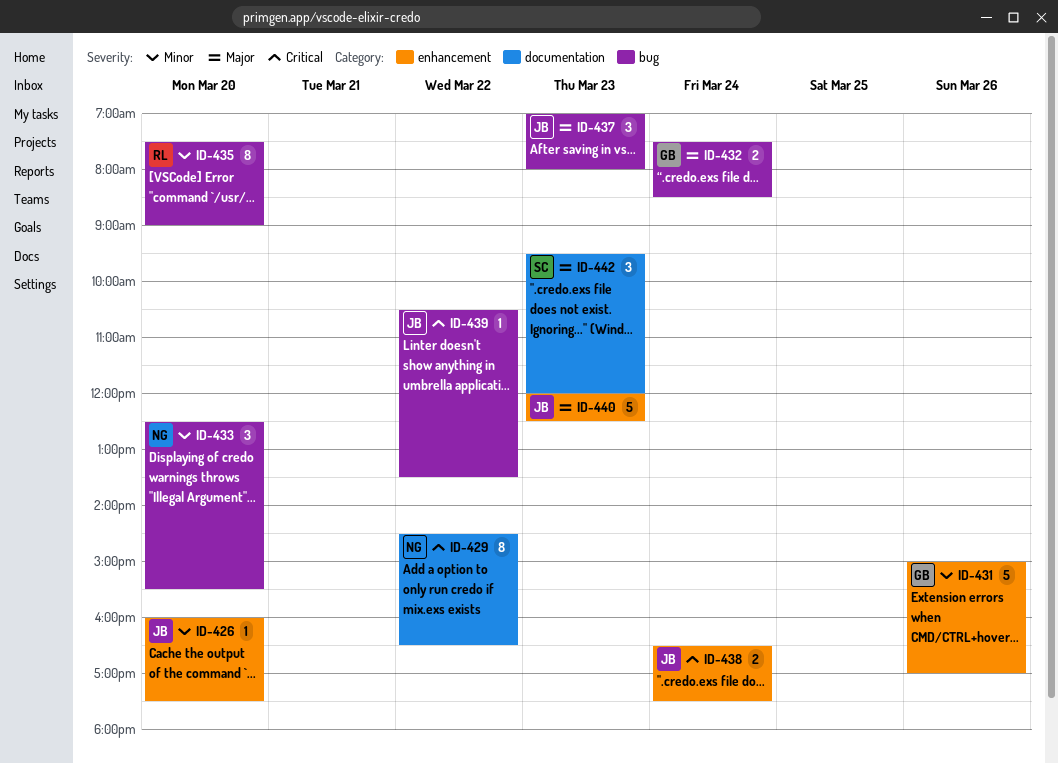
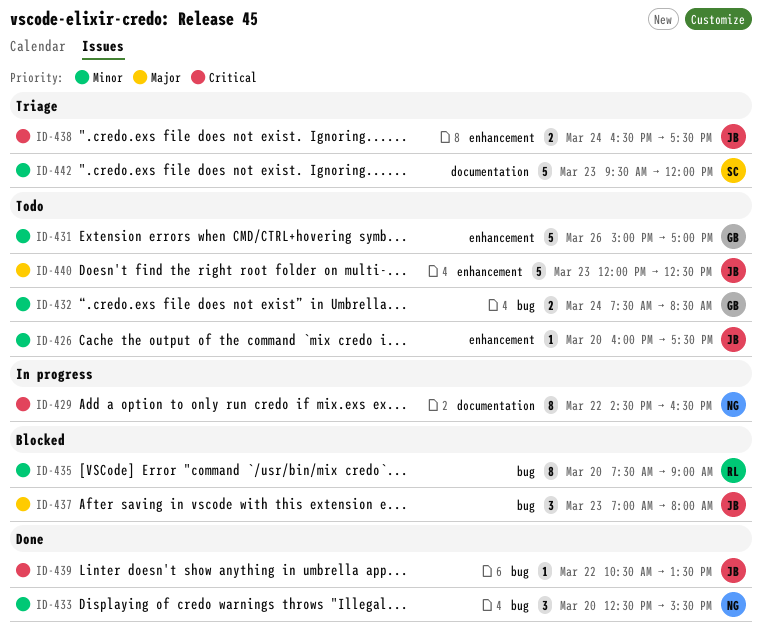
ID-432, priority: Major -> Minor
ID-442, priority: Major -> Minor
ID-442, estimate: 3 -> 5

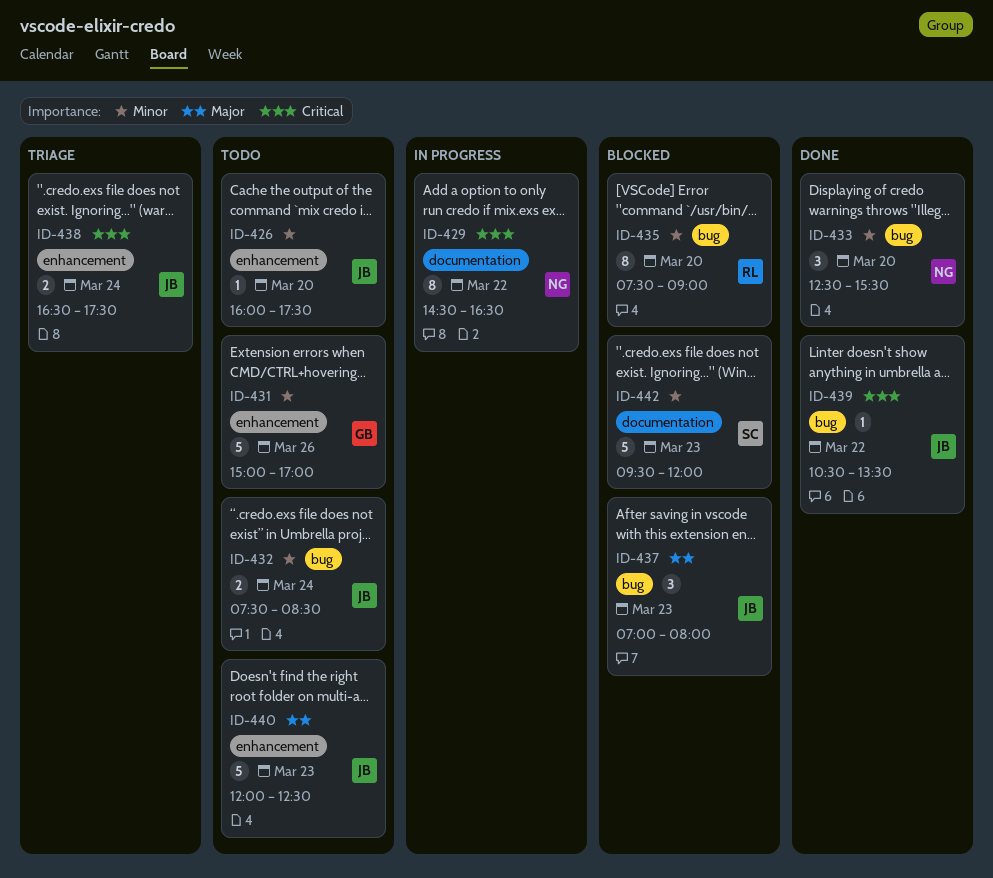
ID-432, owner: GB -> JB
ID-442, status: Triage -> Blocked

